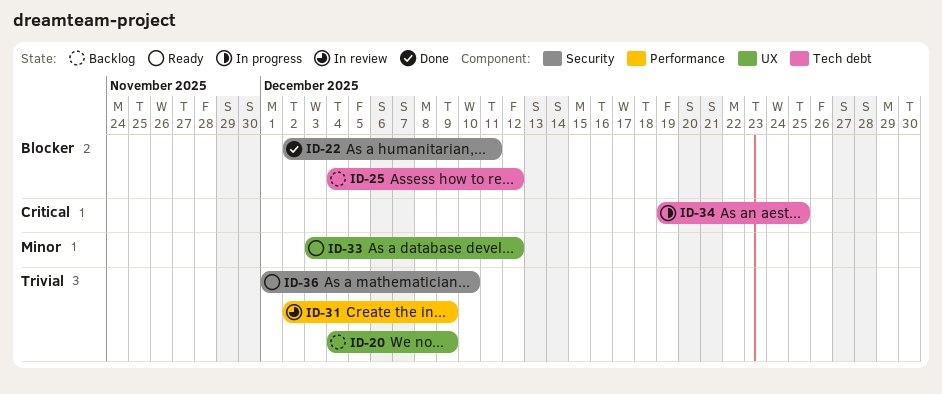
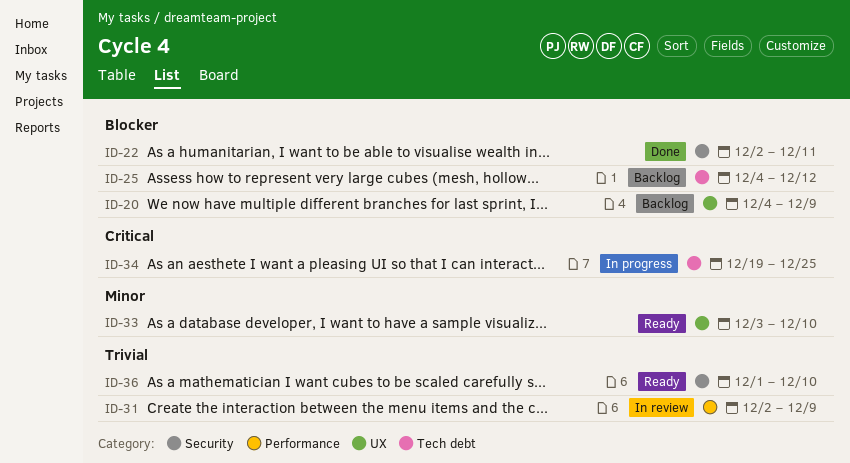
ID-20, priority: Trivial -> Blocker
ID-33, due: Dec 12 -> Dec 10

